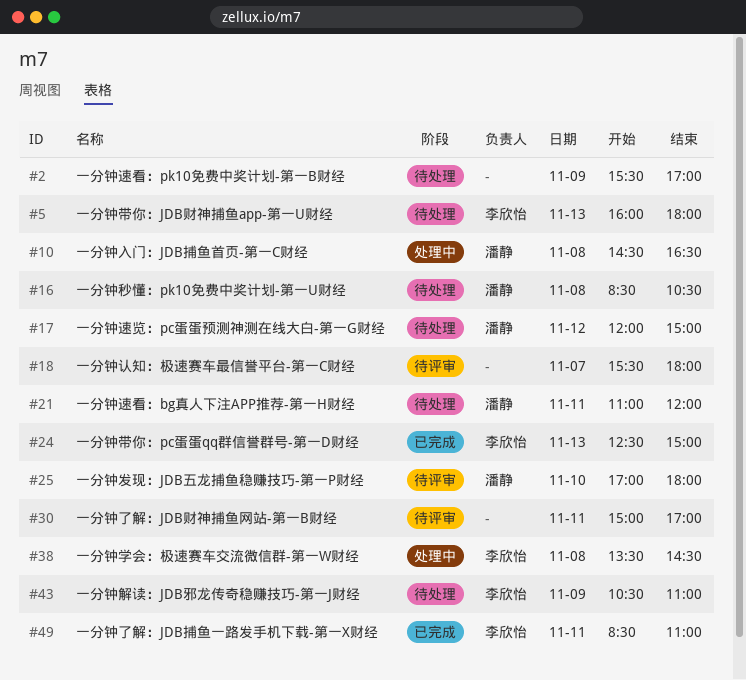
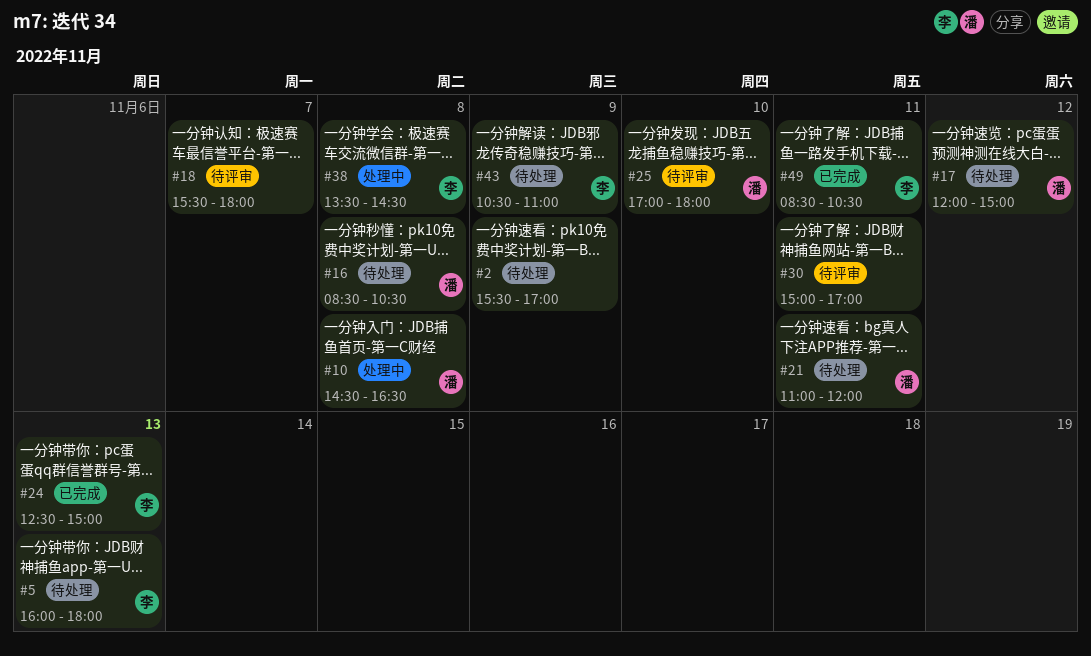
#49, ends: 11:00 -> 10:30

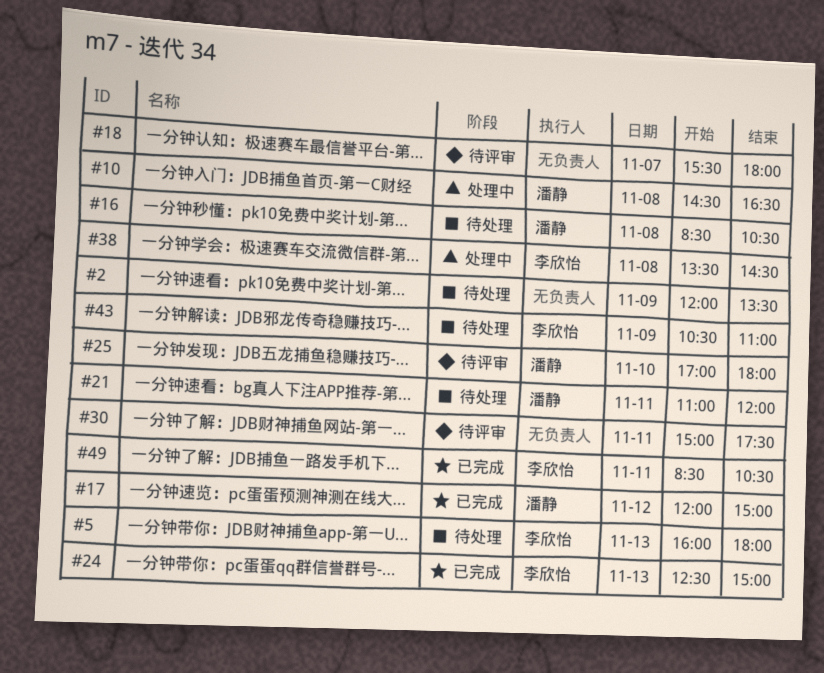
#2, begins: 15:30 -> 12:00
#2, ends: 17:00 -> 13:30
#17, status: 待处理 -> 已完成
#30, ends: 17:00 -> 17:30

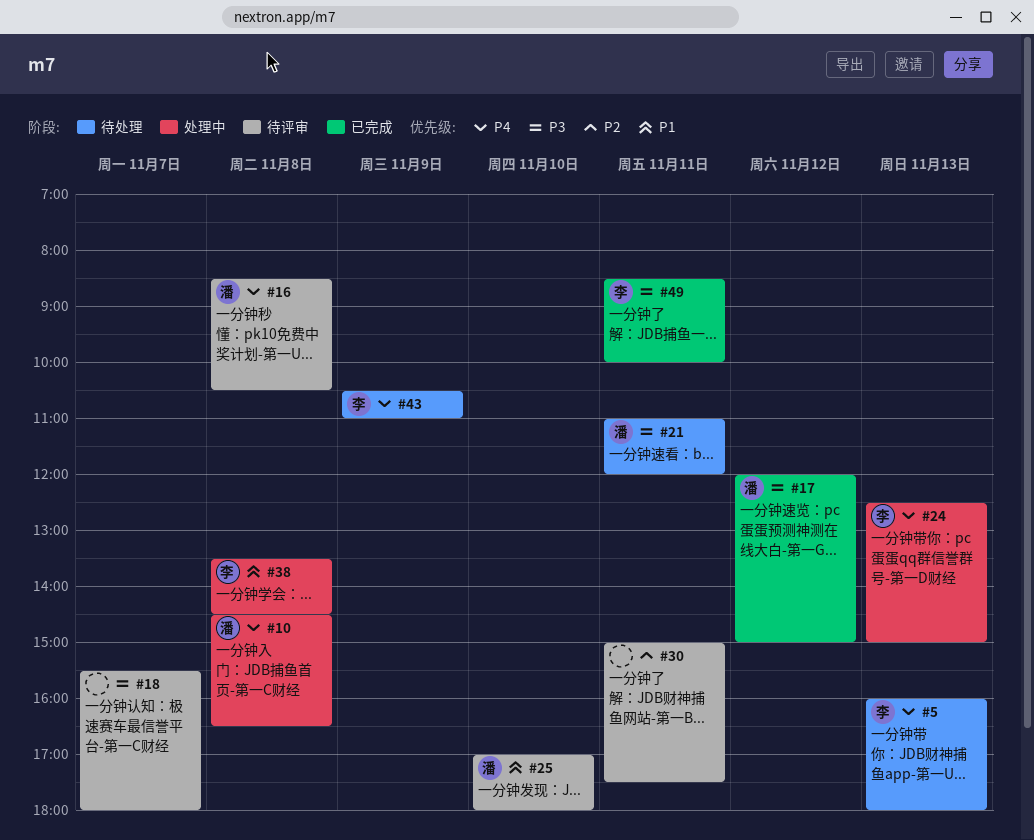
#2: present -> none
#16, status: 待处理 -> 待评审
#24, status: 已完成 -> 处理中
#49, ends: 10:30 -> 10:00

